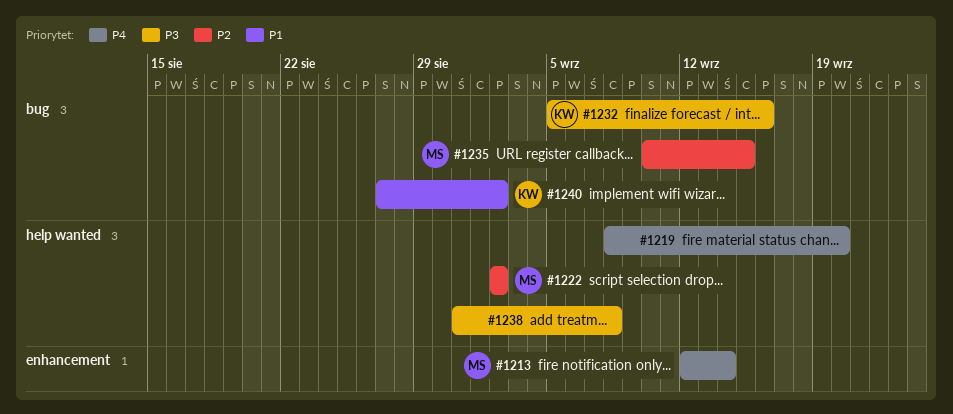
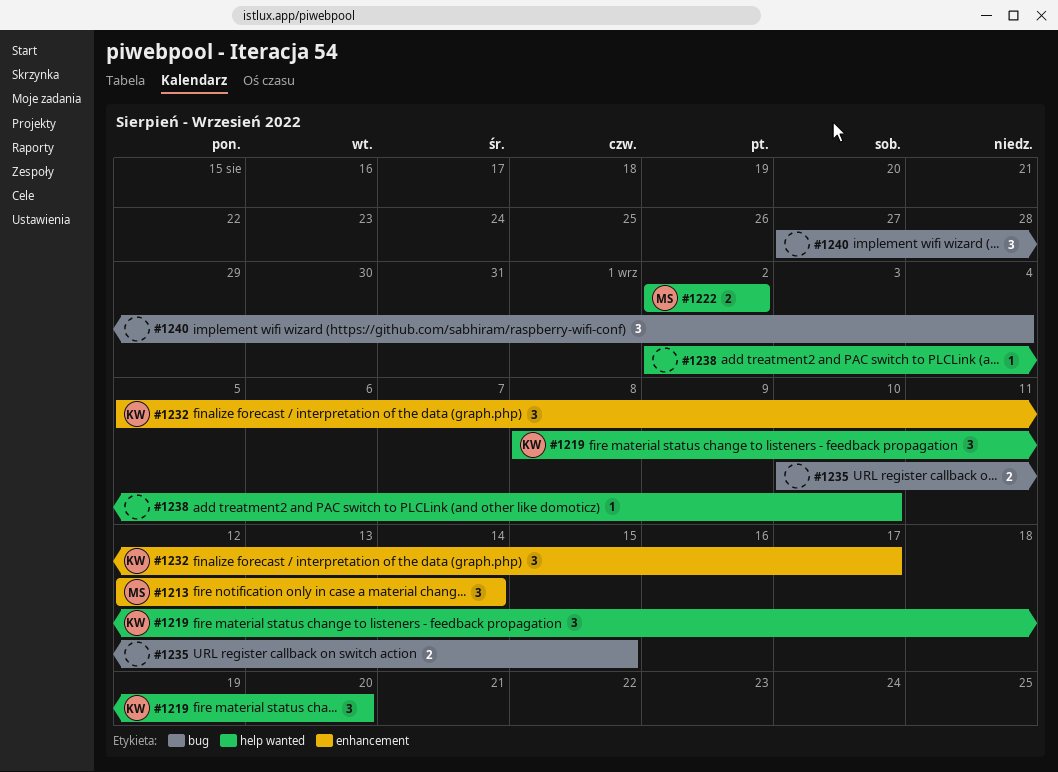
#1219, owner: none -> KW
#1232, label: bug -> enhancement
#1232, due: Sep 16 -> Sep 17
#1235, owner: MS -> none
#1238, start: Aug 31 -> Sep 2
#1238, due: Sep 8 -> Sep 10
#1240, owner: KW -> none
#1240, due: Sep 2 -> Sep 4

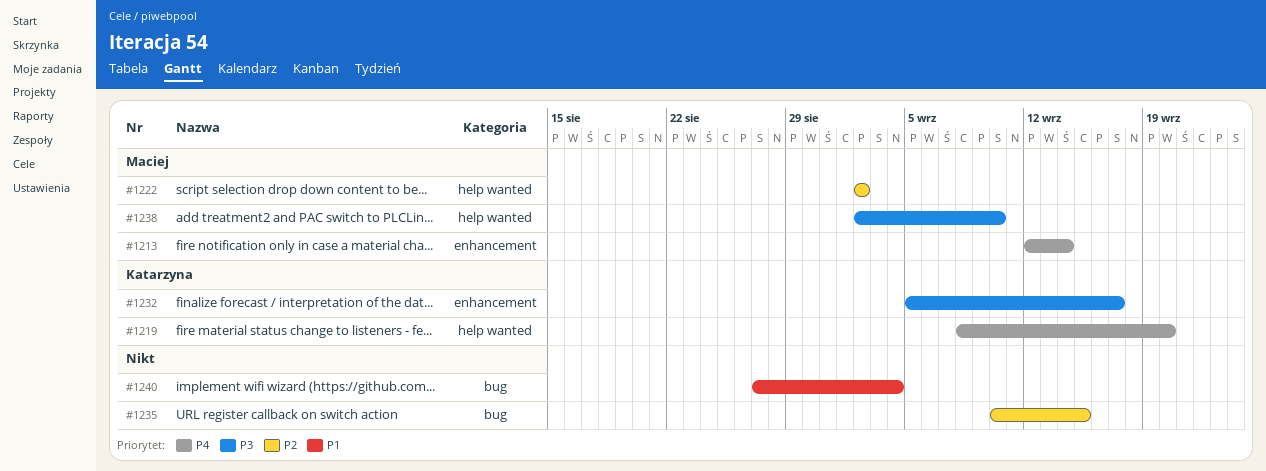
#1238, owner: none -> Maciej

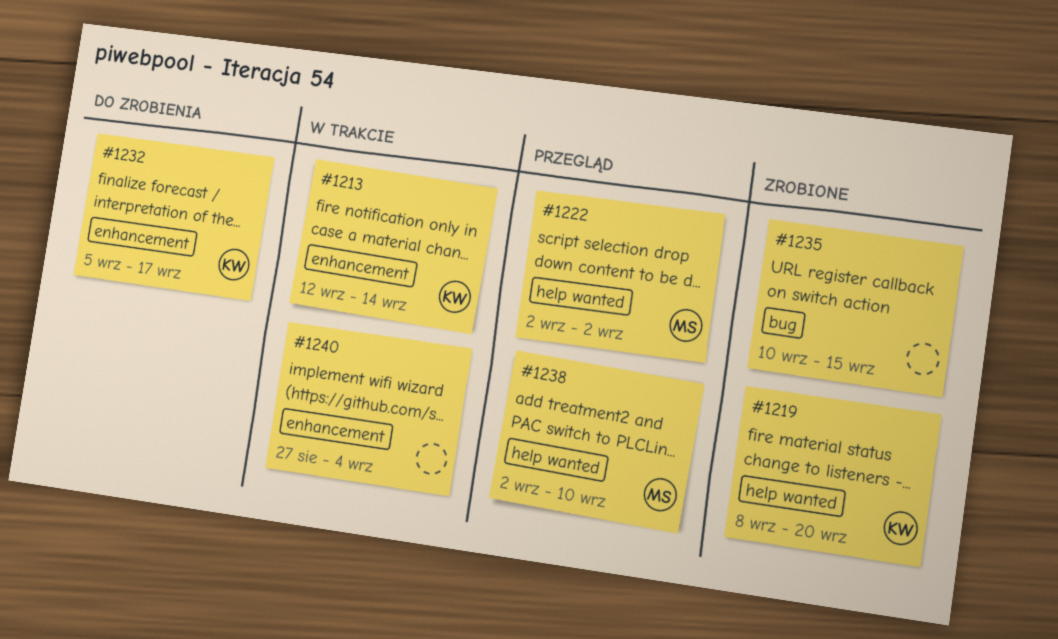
#1213, owner: Maciej -> Katarzyna
#1240, label: bug -> enhancement

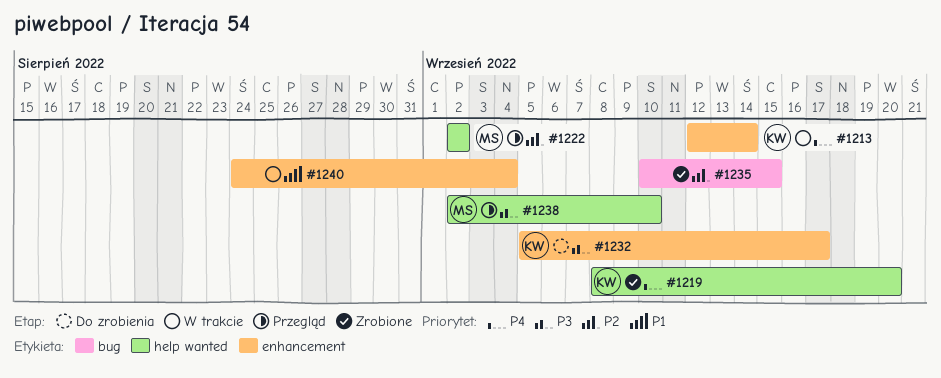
#1240, start: Aug 27 -> Aug 24

